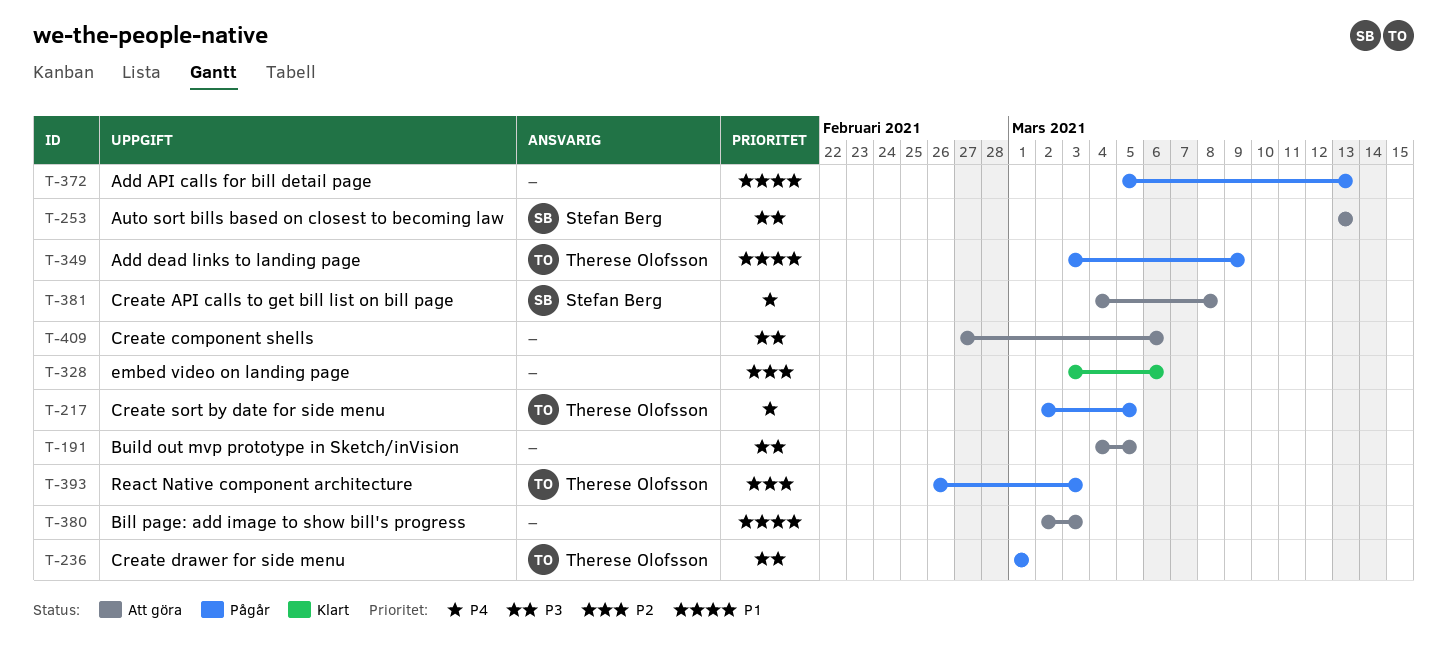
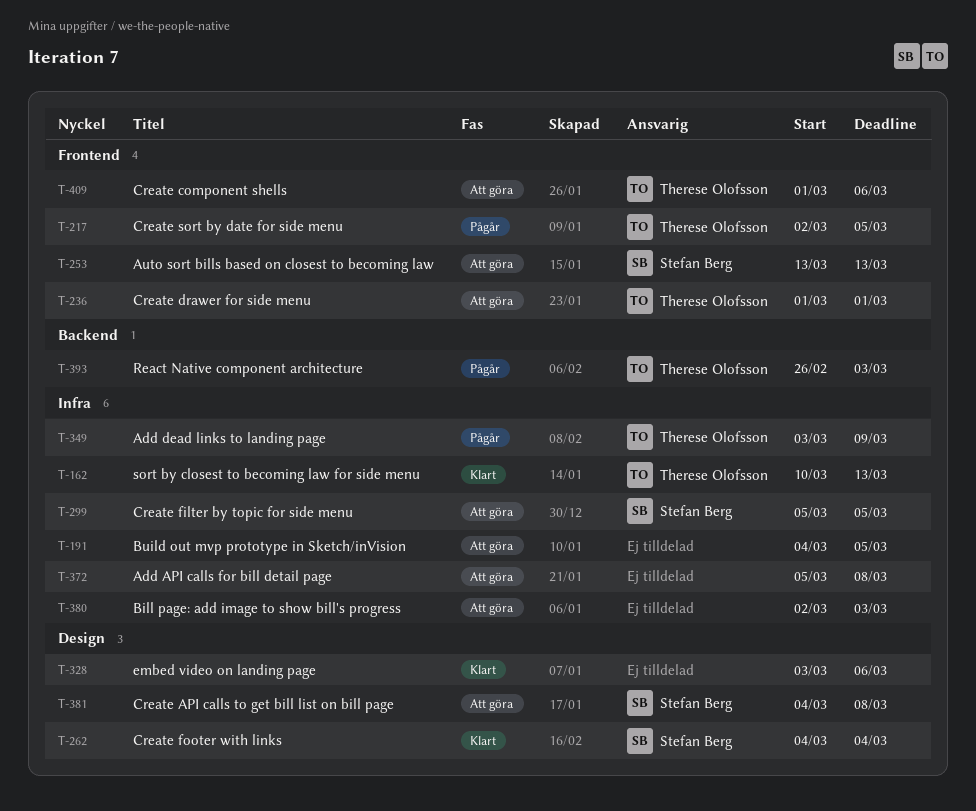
T-162: none -> present
T-236, status: Pågår -> Att göra
T-262: none -> present
T-299: none -> present
T-372, status: Pågår -> Att göra
T-372, due: Mar 13 -> Mar 8
T-409, owner: none -> Therese Olofsson
T-409, start: Feb 27 -> Mar 1

